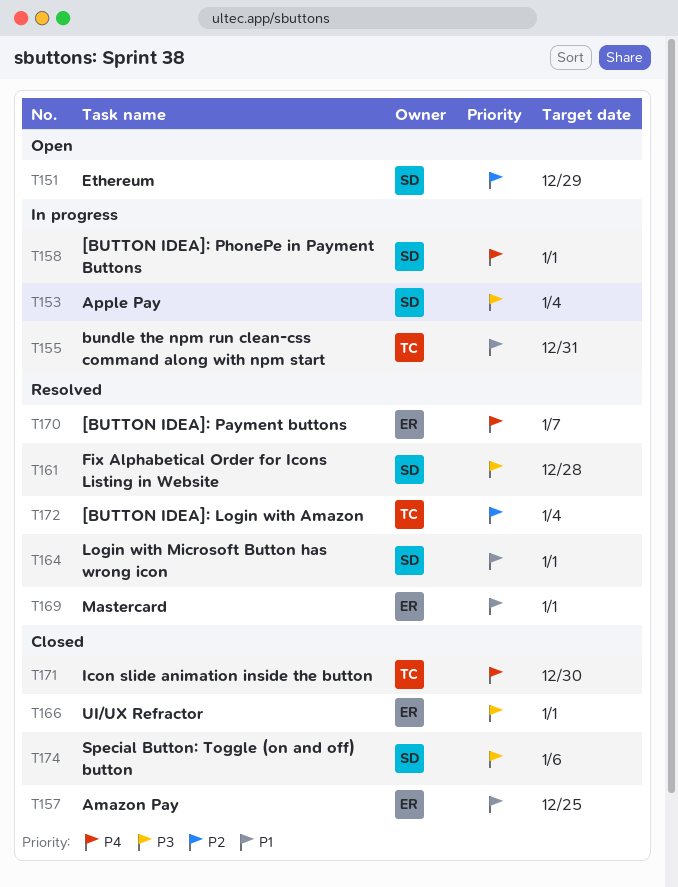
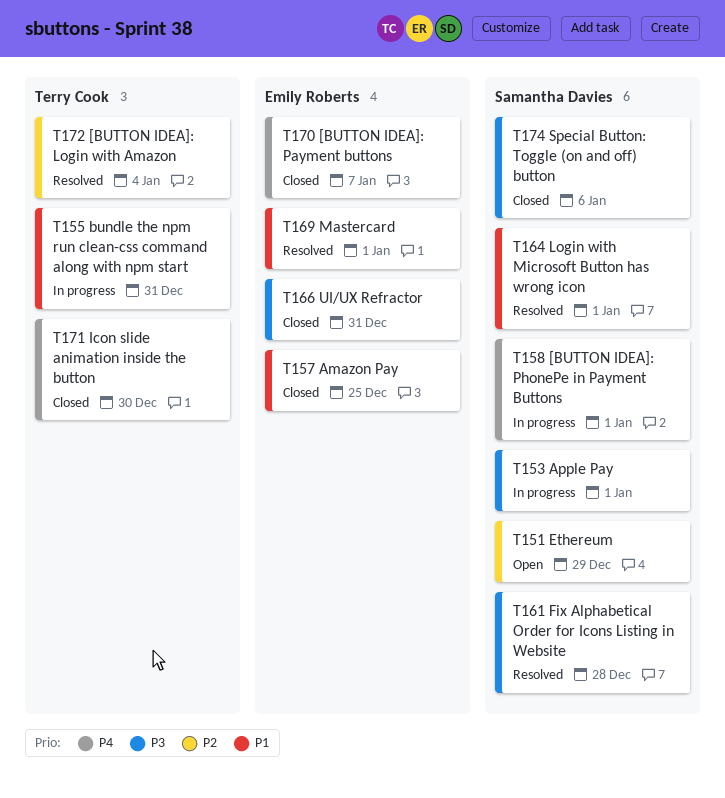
T153, due: Jan 4 -> Jan 1
T166, due: Jan 1 -> Dec 31
T170, status: Resolved -> Closed

